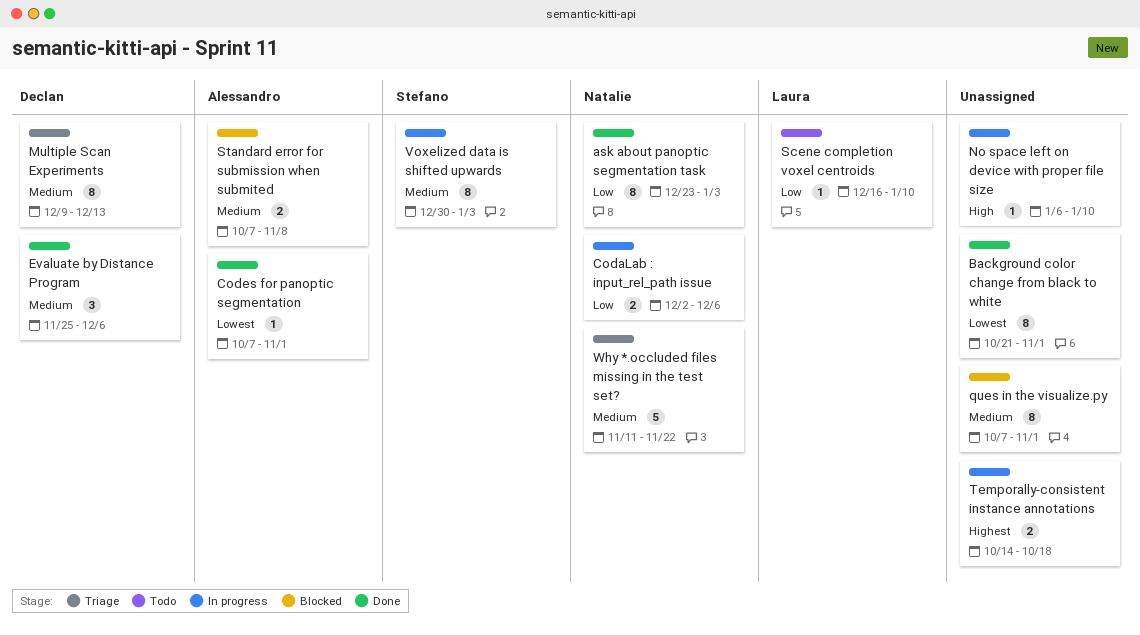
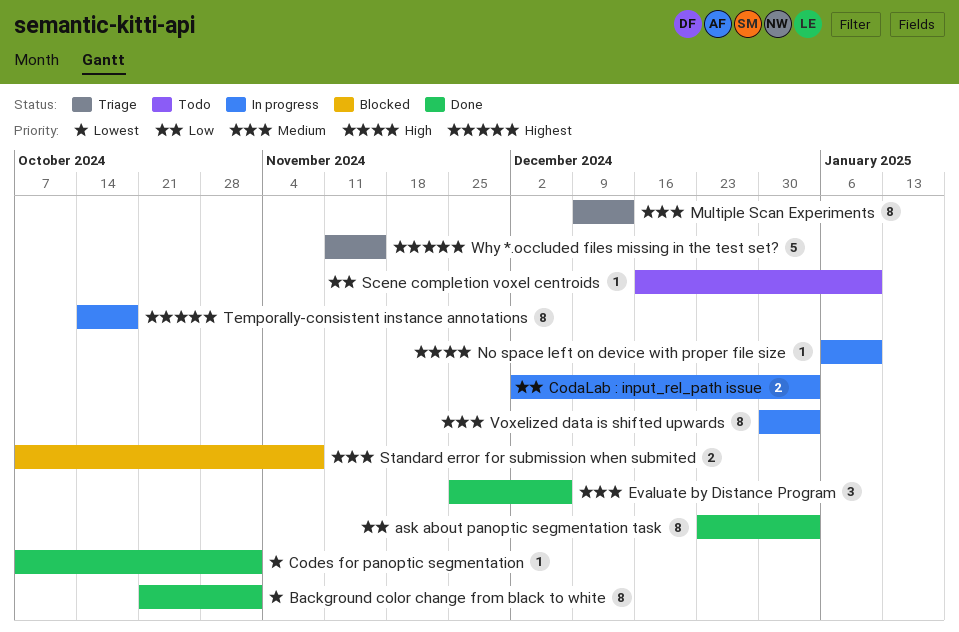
CodaLab : input_rel_path issue, due: Dec 6 -> Jan 3
ques in the visualize.py: present -> none
Temporally-consistent instance annotations, estimate: 2 -> 8
Why *.occluded files missing in the test set?, priority: Medium -> Highest
Why *.occluded files missing in the test set?, due: Nov 22 -> Nov 15

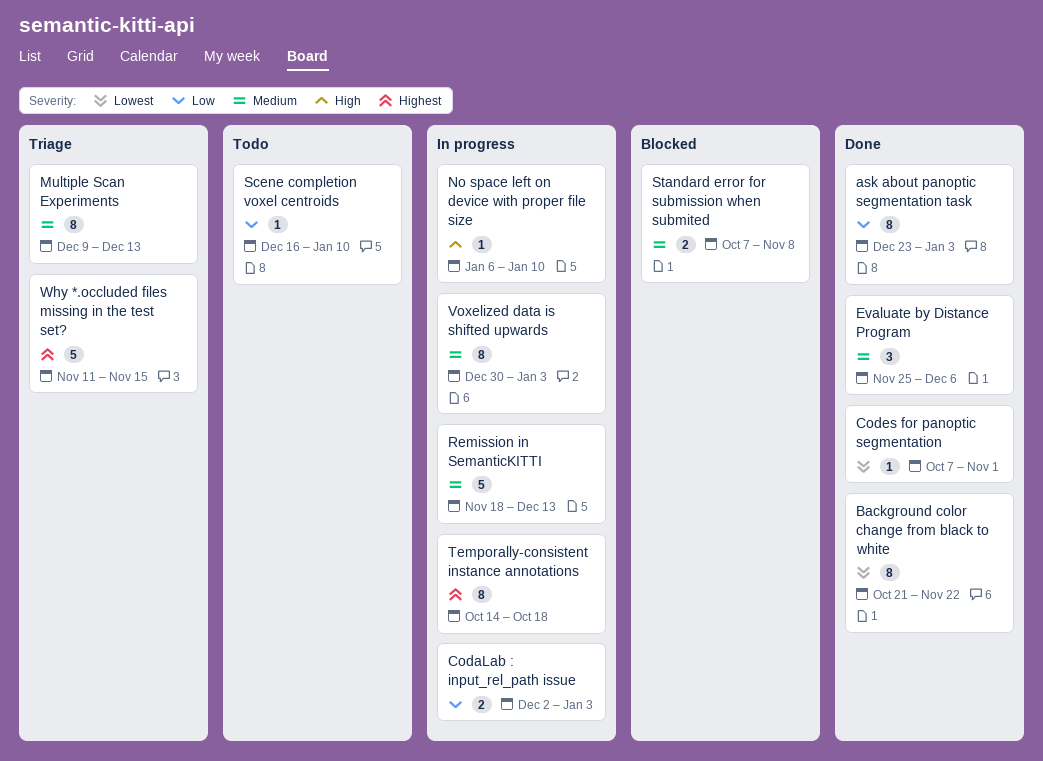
Background color change from black to white, due: Nov 1 -> Nov 22
Remission in SemanticKITTI: none -> present

